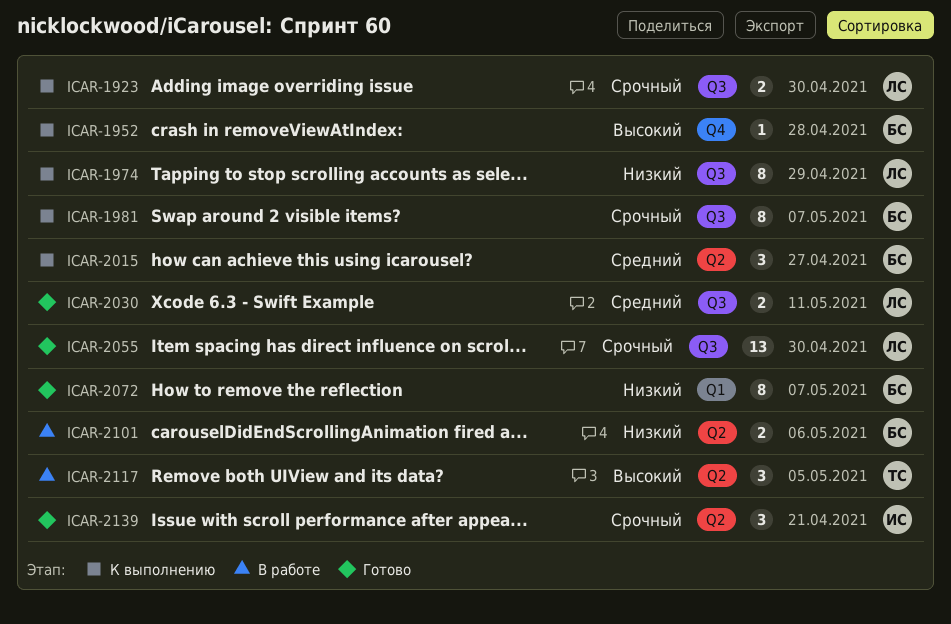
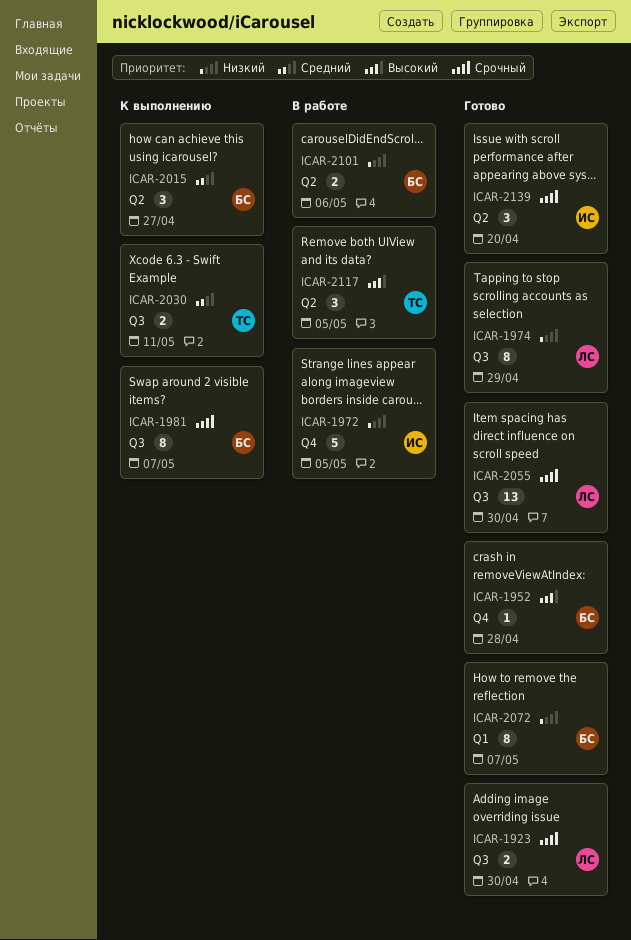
ICAR-1923, status: К выполнению -> Готово
ICAR-1952, status: К выполнению -> Готово
ICAR-1972: none -> present
ICAR-1974, status: К выполнению -> Готово
ICAR-2030, status: Готово -> К выполнению
ICAR-2030, owner: ЛС -> ТС
ICAR-2139, due: Apr 21 -> Apr 20

